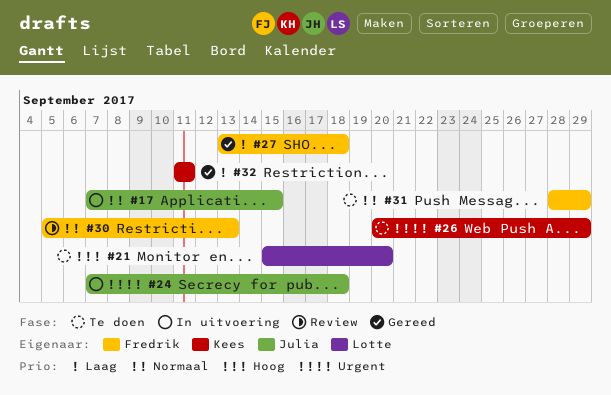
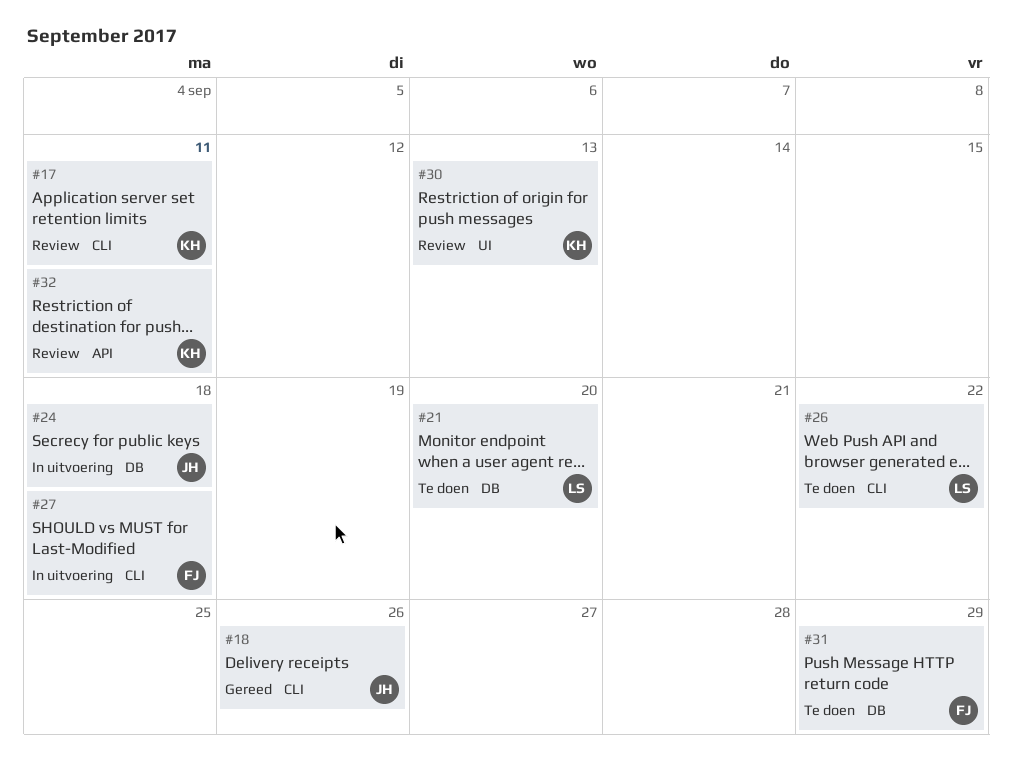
#17, status: In uitvoering -> Review
#17, owner: Julia -> Kees
#17, due: Sep 15 -> Sep 11
#18: none -> present
#26, owner: Kees -> Lotte
#26, due: Sep 29 -> Sep 22
#27, status: Gereed -> In uitvoering
#30, owner: Fredrik -> Kees
#32, status: Gereed -> Review

